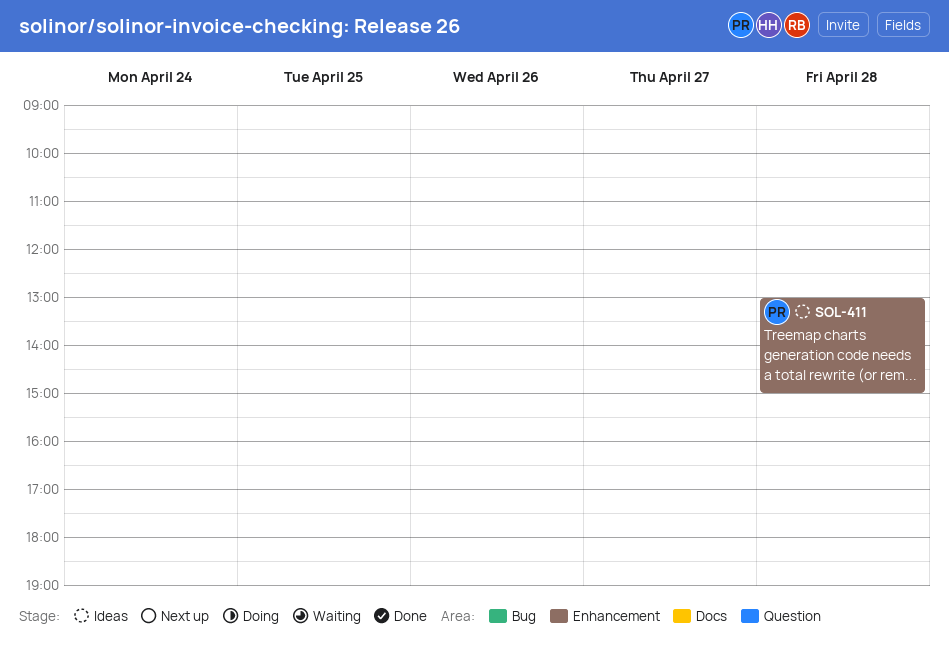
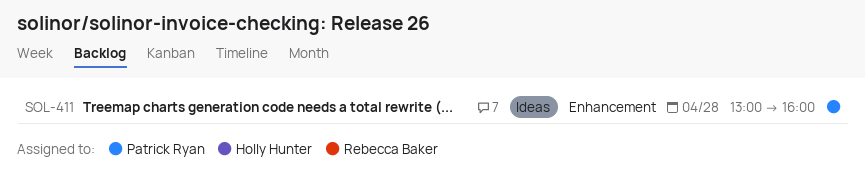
SOL-411, ends: 15:00 -> 16:00

